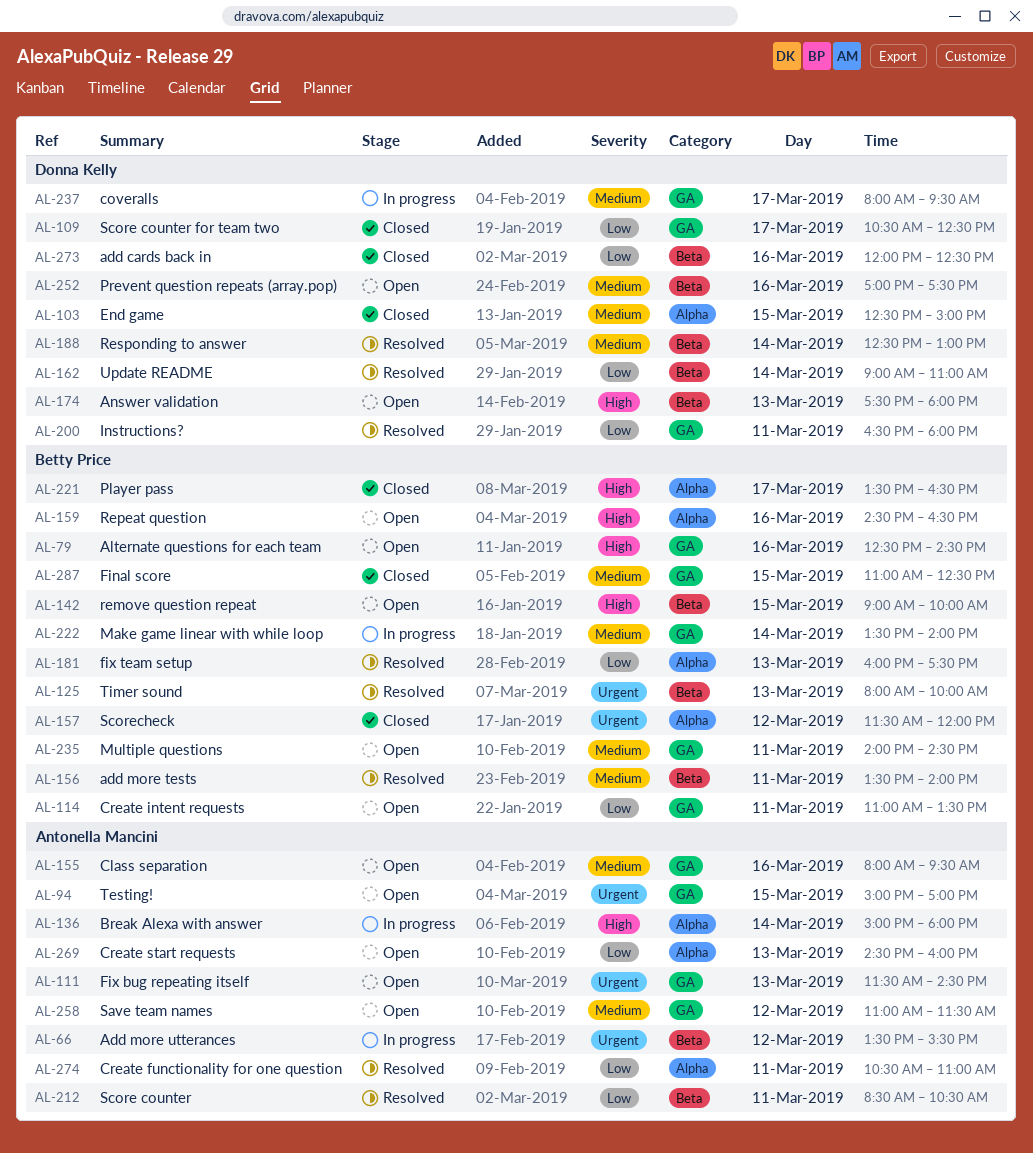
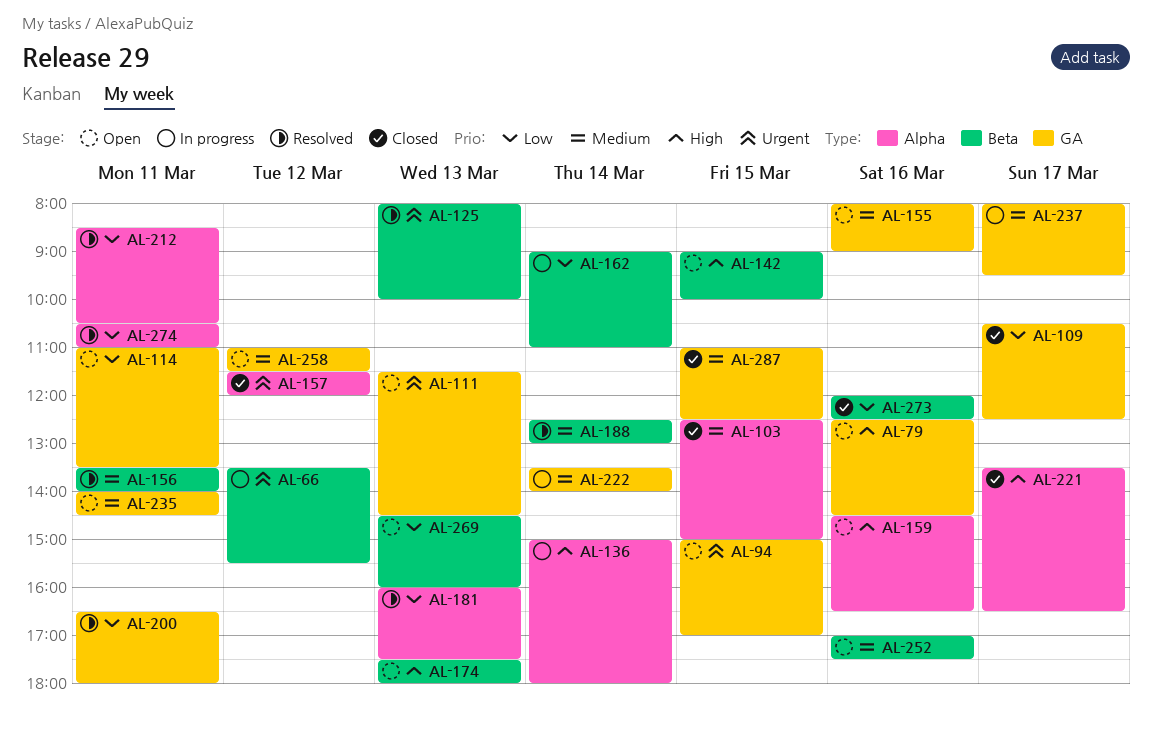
AL-155, ends: 09:30 -> 09:00
AL-162, status: Resolved -> In progress
AL-212, label: Beta -> Alpha
AL-269, label: Alpha -> Beta

